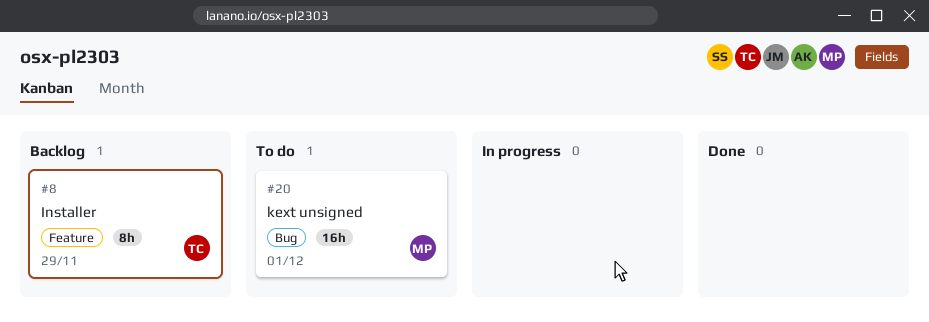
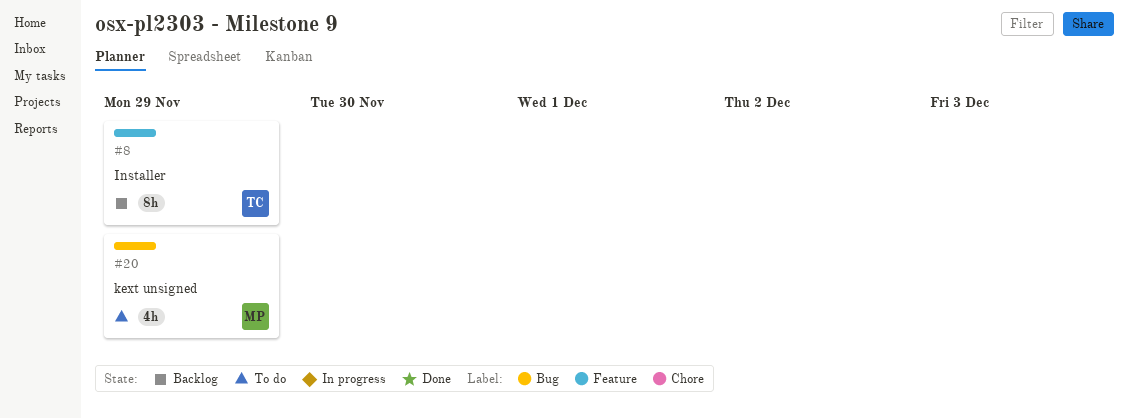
#20, estimate: 16h -> 4h
#20, due: Dec 1 -> Nov 29

